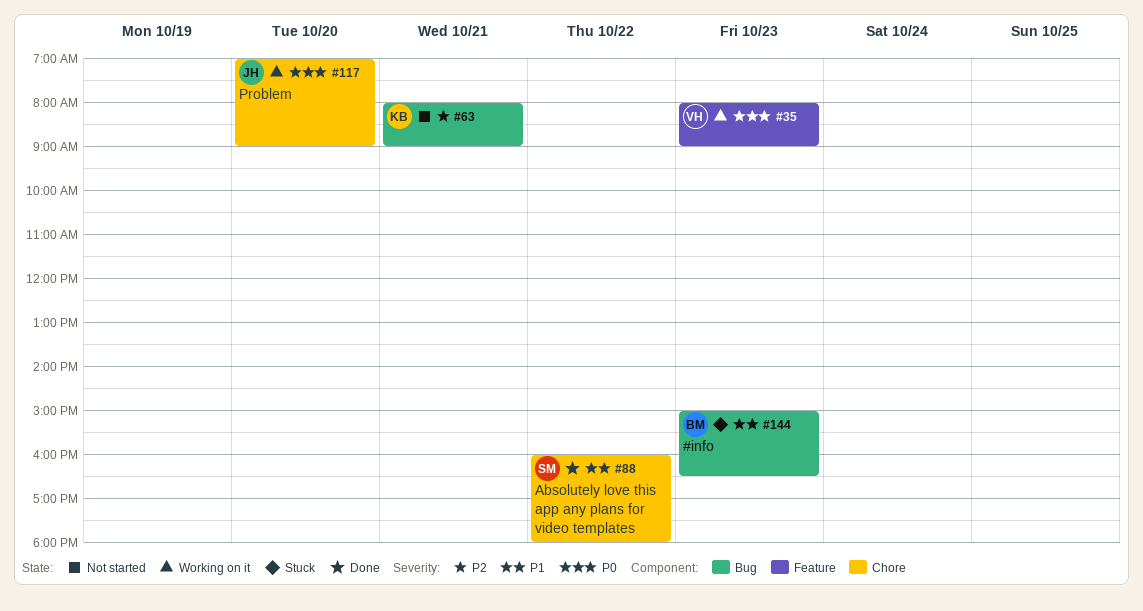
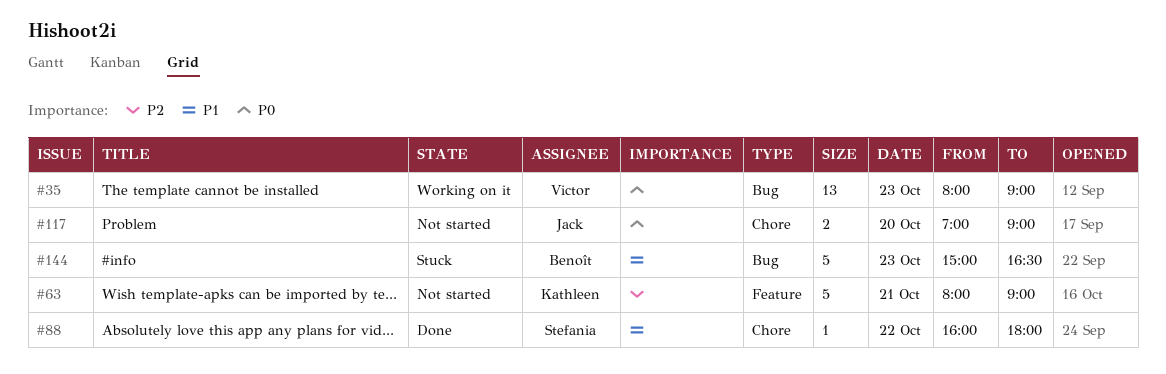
#35, label: Feature -> Bug
#63, label: Bug -> Feature
#117, status: Working on it -> Not started

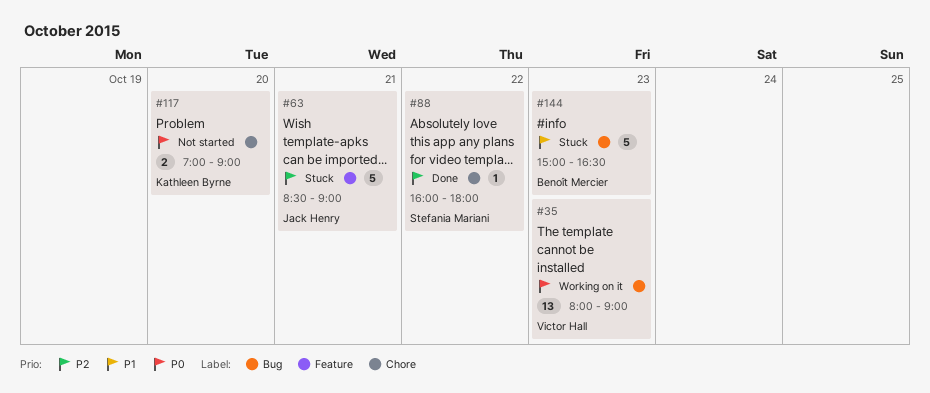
#63, status: Not started -> Stuck
#63, owner: Kathleen Byrne -> Jack Henry
#63, begins: 08:00 -> 08:30
#88, priority: P1 -> P2
#117, owner: Jack Henry -> Kathleen Byrne

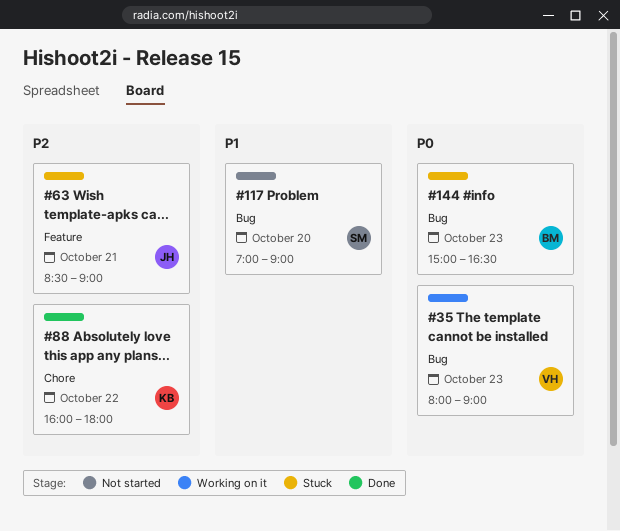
#88, owner: Stefania Mariani -> Kathleen Byrne
#117, owner: Kathleen Byrne -> Stefania Mariani
#117, priority: P0 -> P1
#117, label: Chore -> Bug
#144, priority: P1 -> P0

